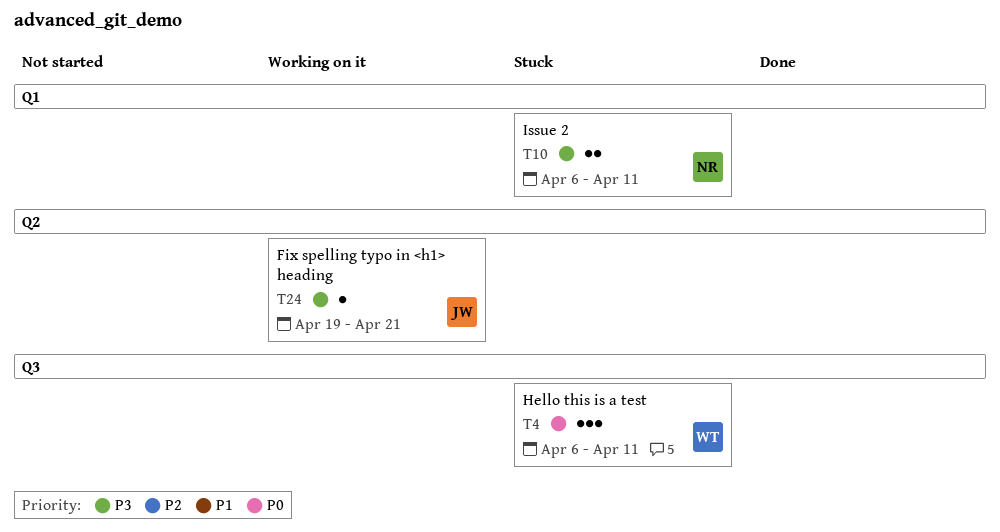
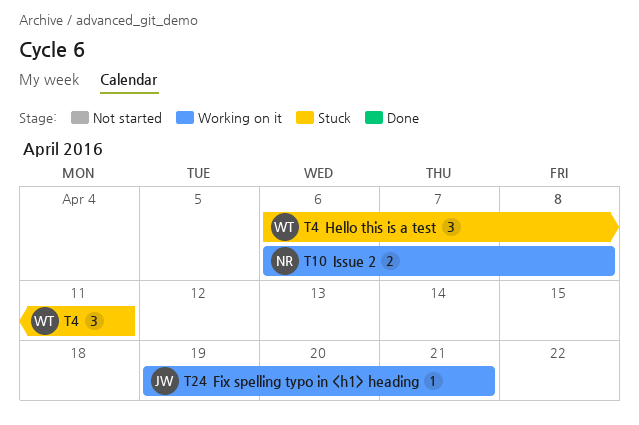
T10, status: Stuck -> Working on it
T10, due: Apr 11 -> Apr 8

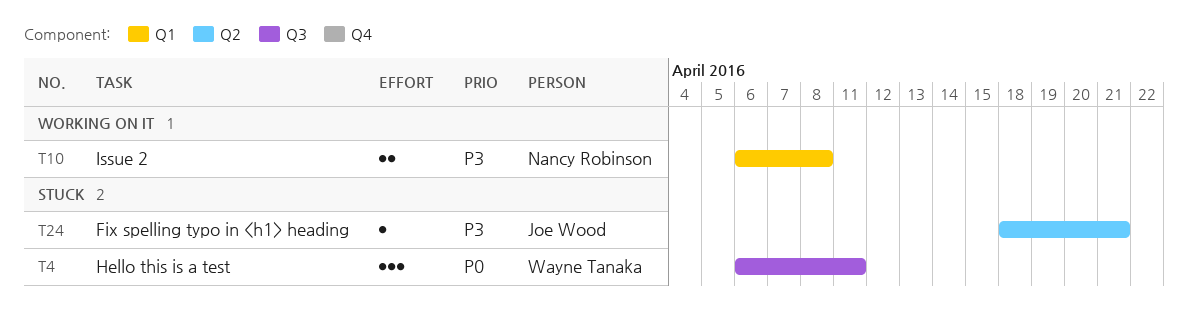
T24, status: Working on it -> Stuck
T24, start: Apr 19 -> Apr 18

